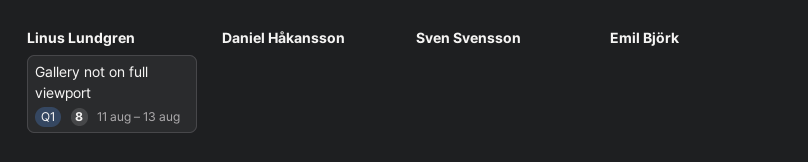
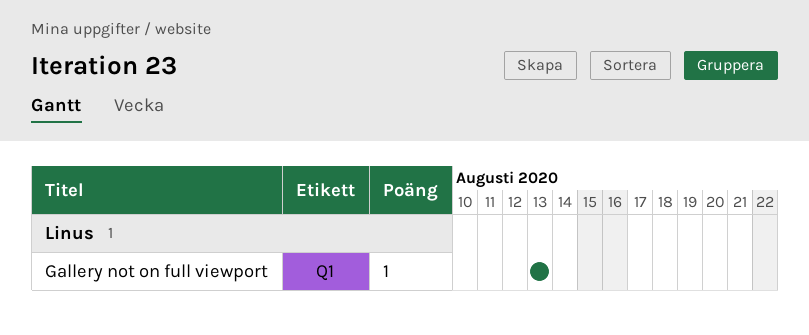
Gallery not on full viewport, estimate: 8 -> 1
Gallery not on full viewport, start: Aug 11 -> Aug 13

